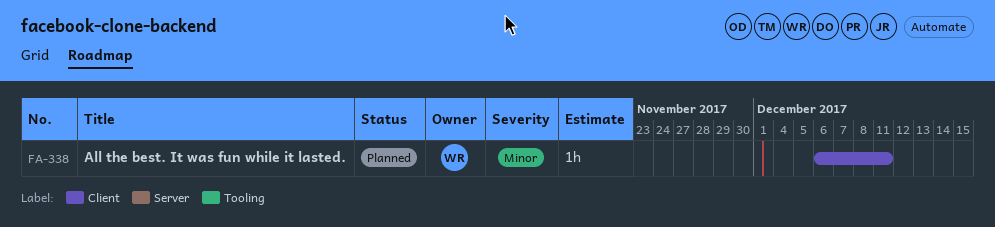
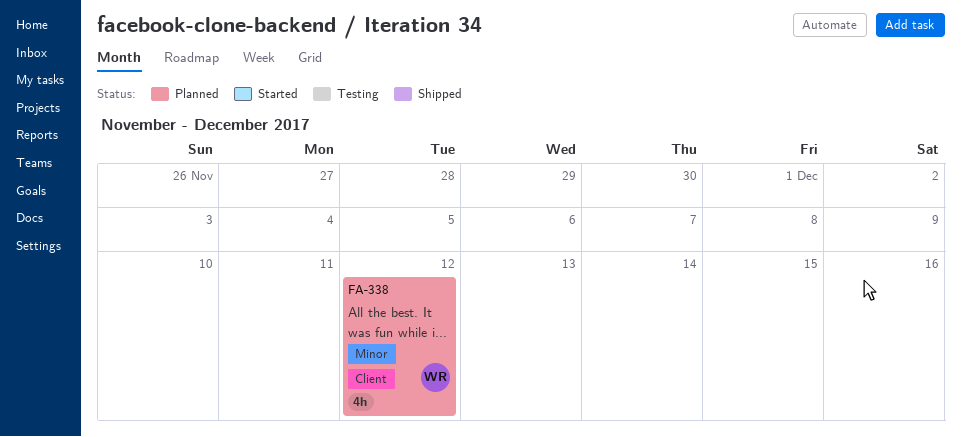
FA-338, estimate: 1h -> 4h
FA-338, due: Dec 11 -> Dec 12

